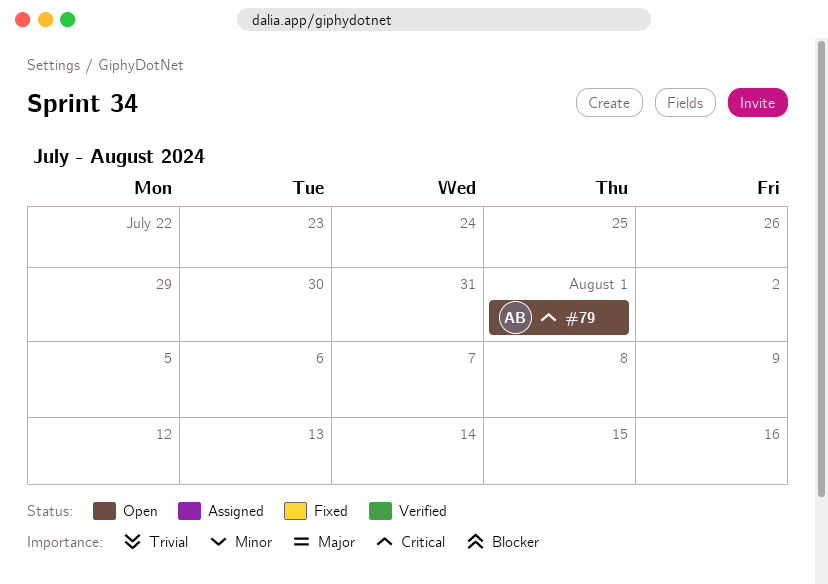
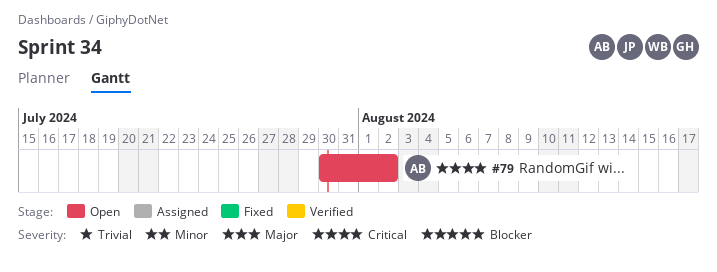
#79, start: Aug 1 -> Jul 30
#79, due: Aug 1 -> Aug 2

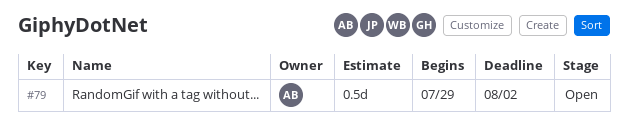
#79, start: Jul 30 -> Jul 29

